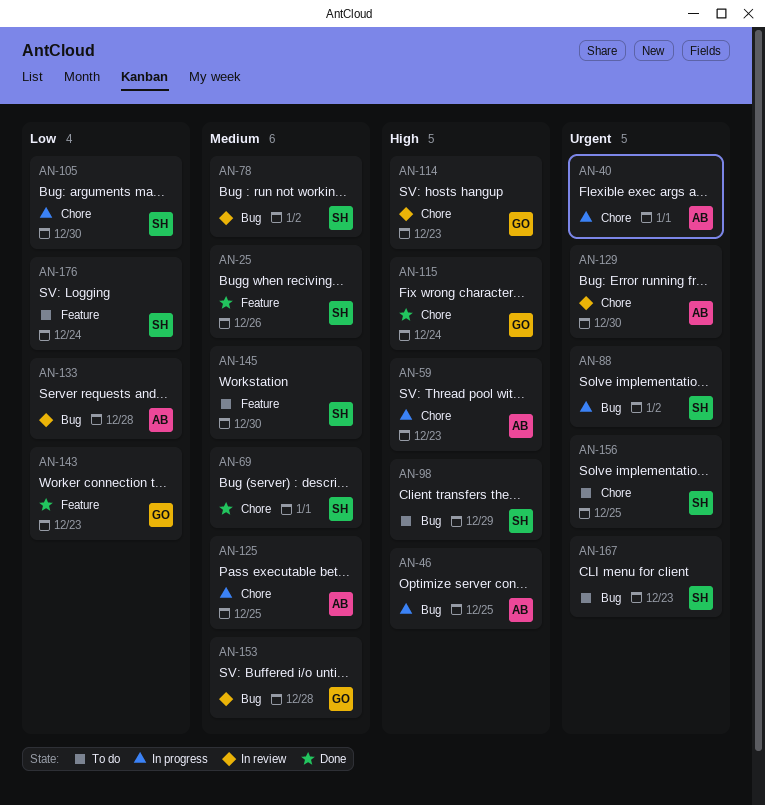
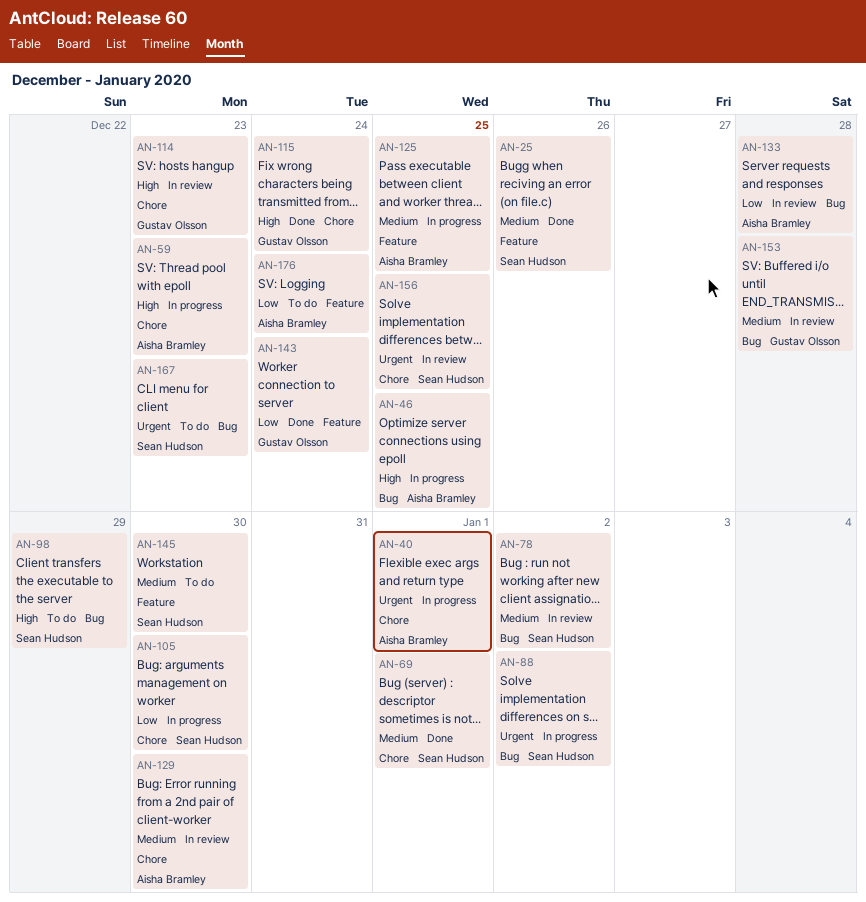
AN-125, label: Chore -> Feature
AN-129, priority: Urgent -> Medium
AN-143, due: Dec 23 -> Dec 24
AN-156, status: To do -> In review
AN-176, owner: Sean Hudson -> Aisha Bramley

